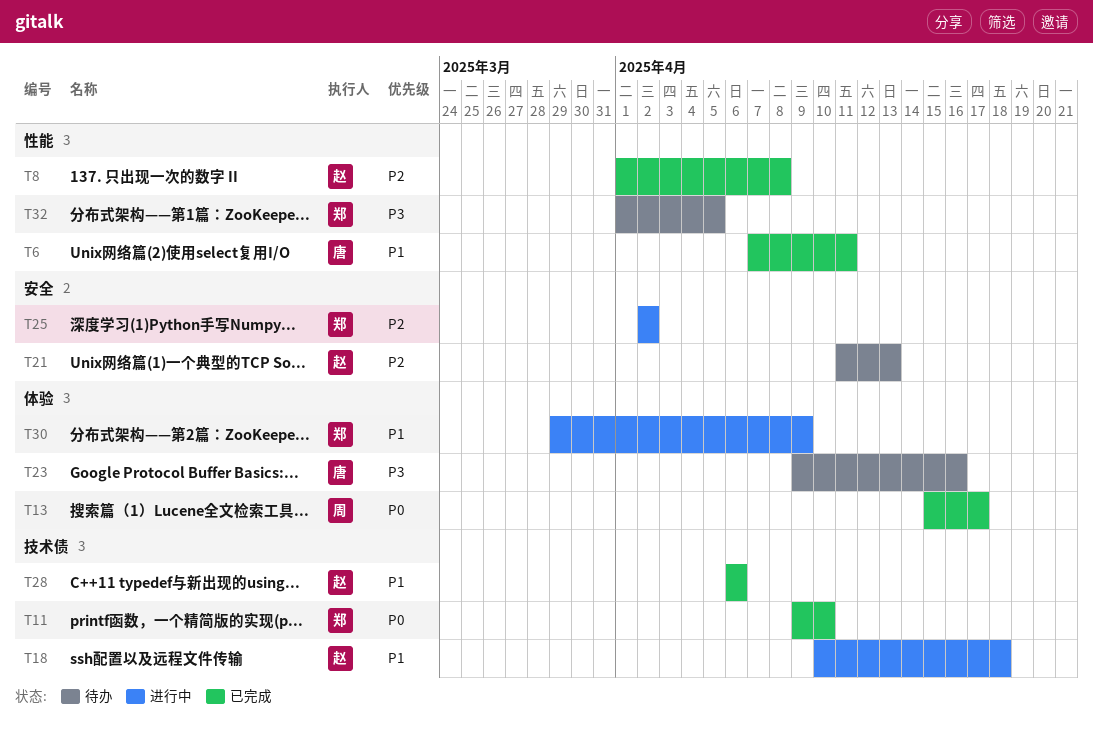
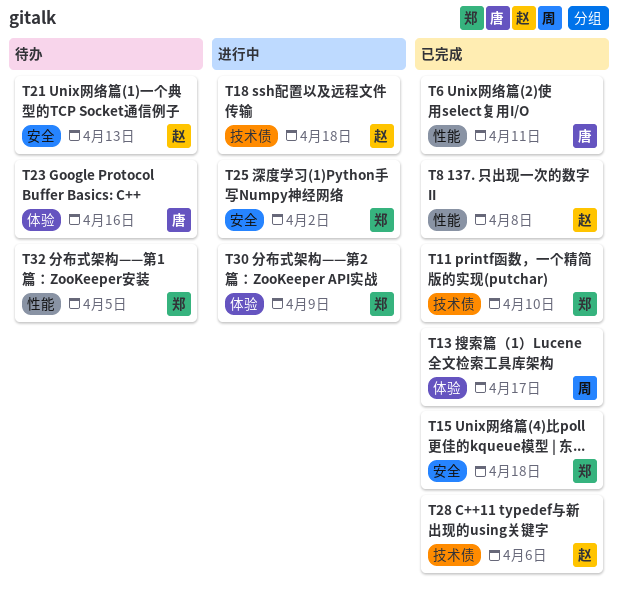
T15: none -> present

